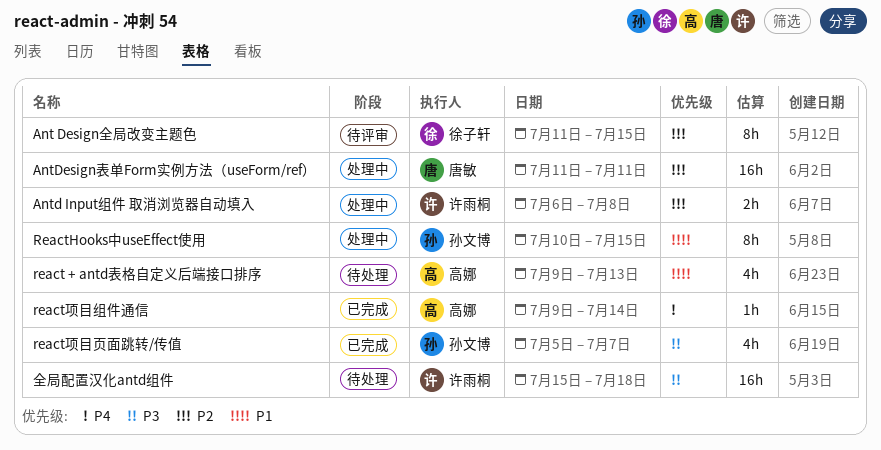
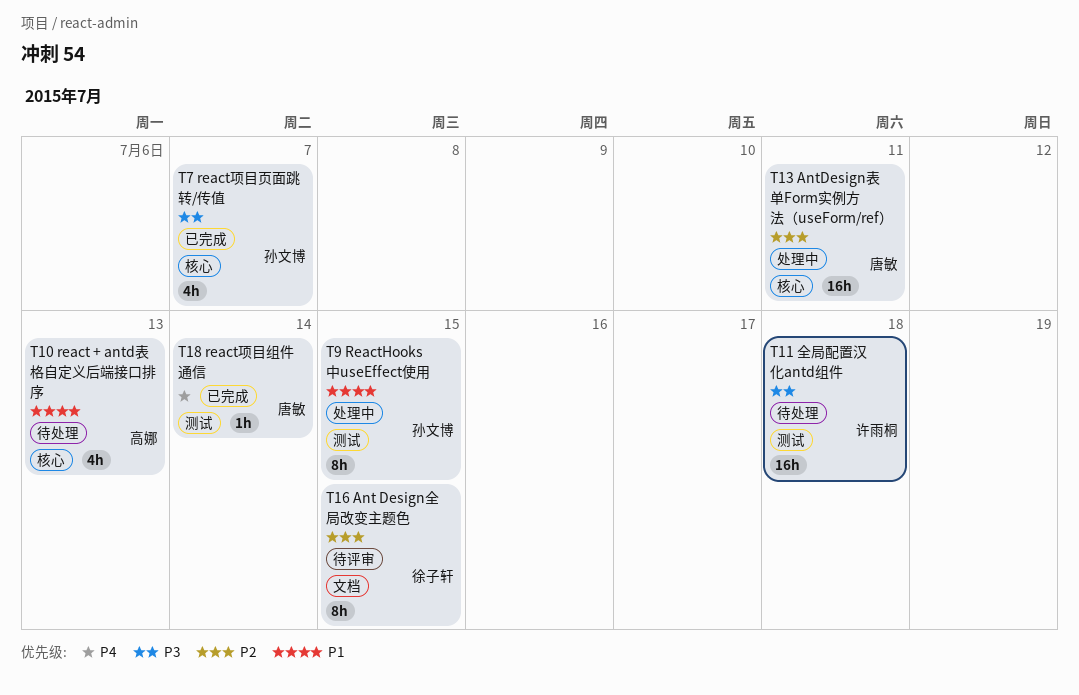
Antd Input组件 取消浏览器自动填入: present -> none
react项目组件通信, owner: 高娜 -> 唐敏

